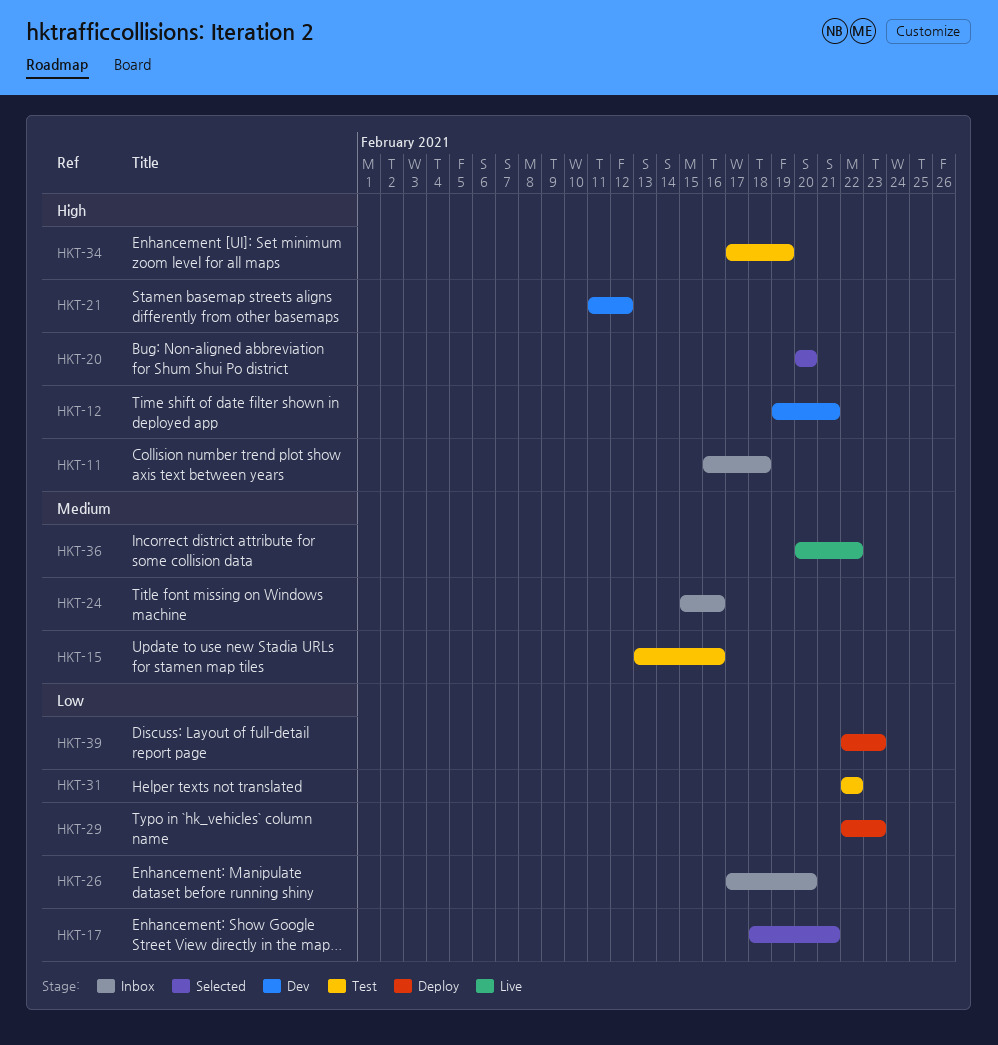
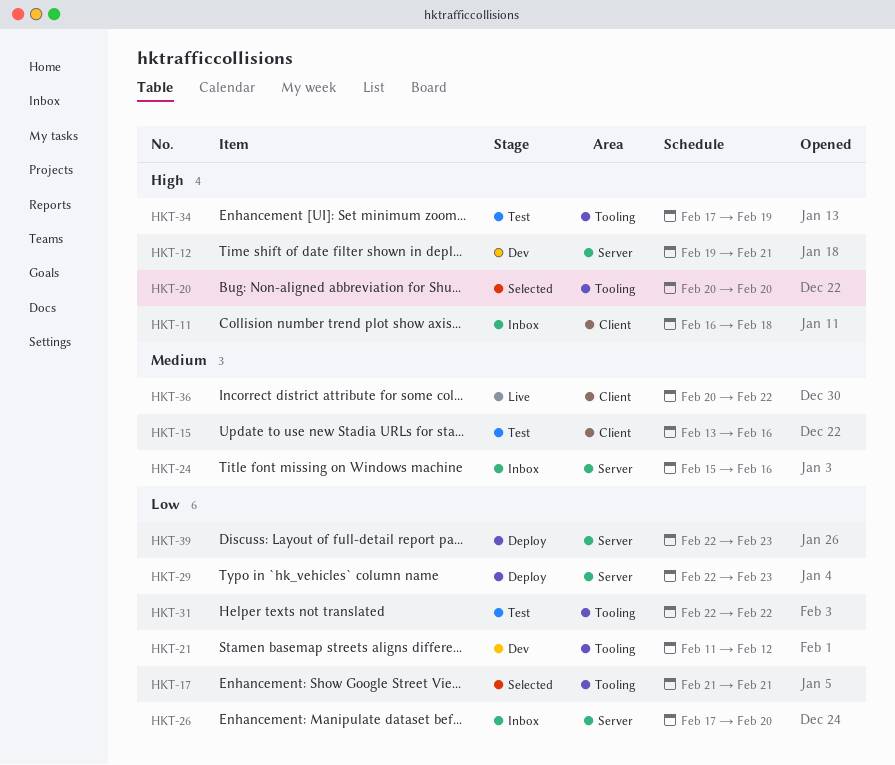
HKT-17, start: Feb 18 -> Feb 21
HKT-21, priority: High -> Low

